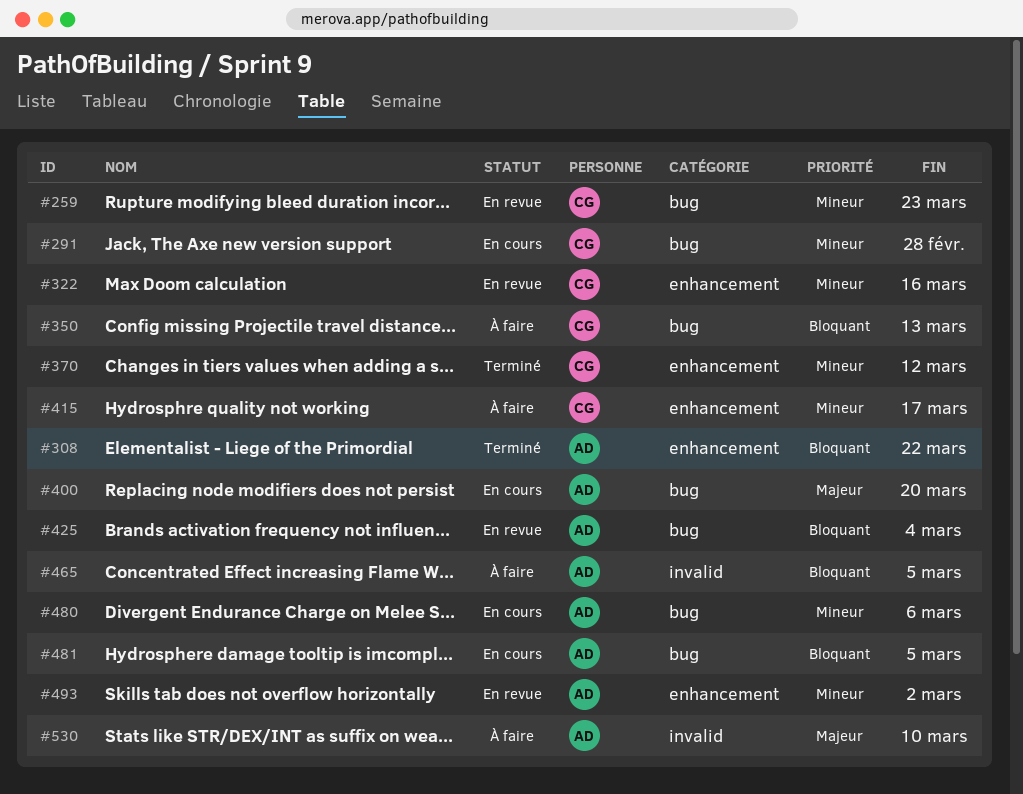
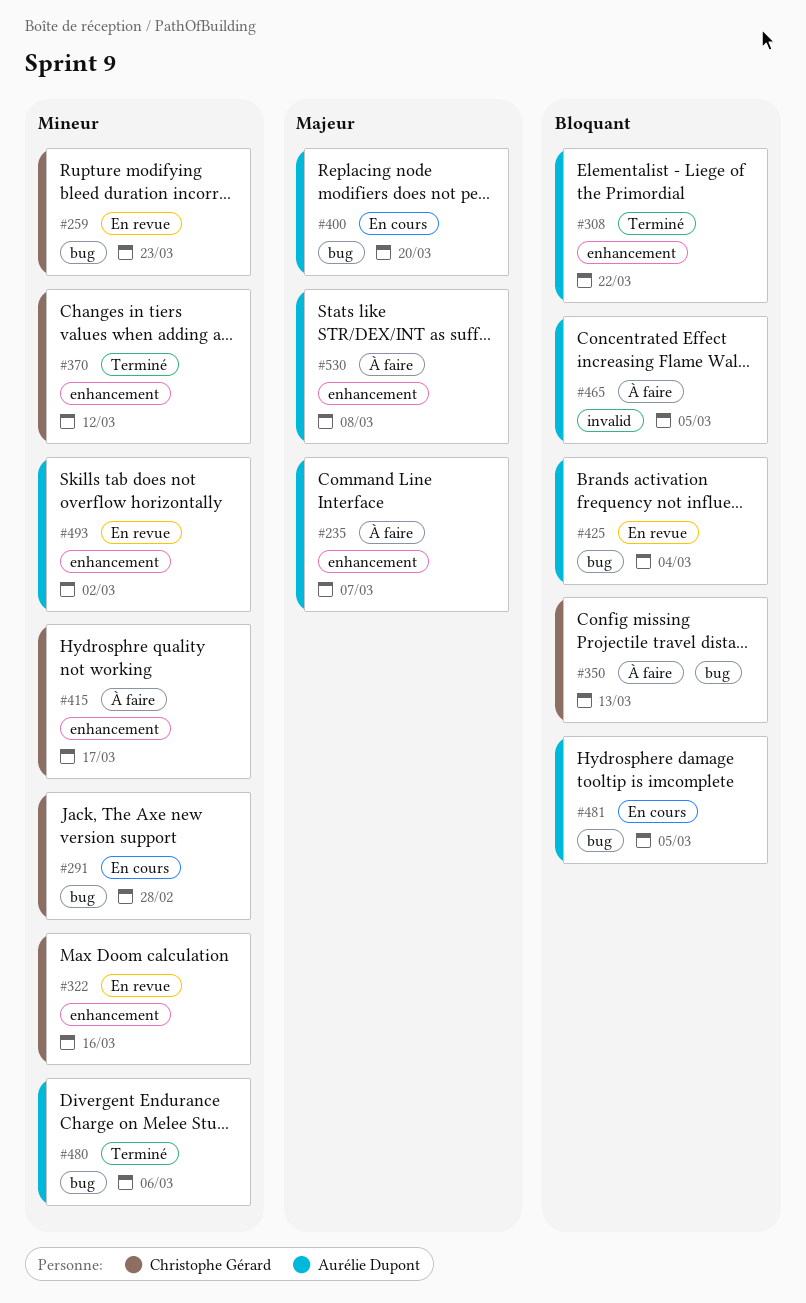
#235: none -> present
#480, status: En cours -> Terminé
#530, label: invalid -> enhancement
#530, due: Mar 10 -> Mar 8

